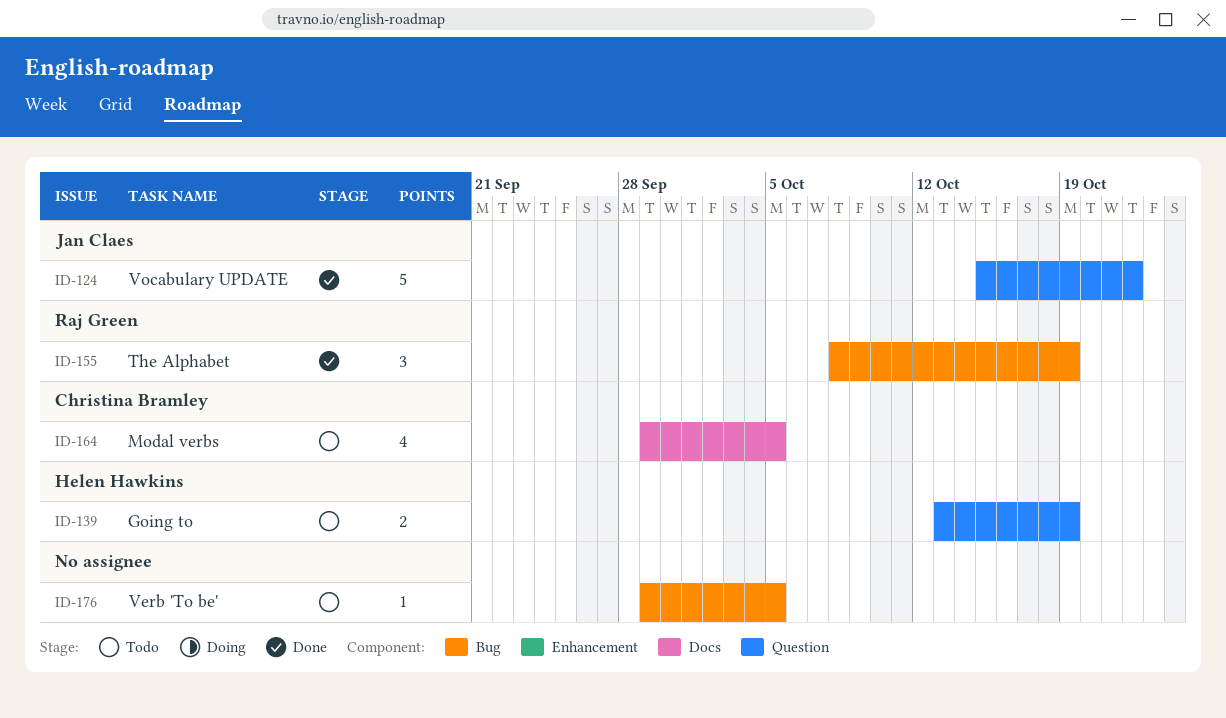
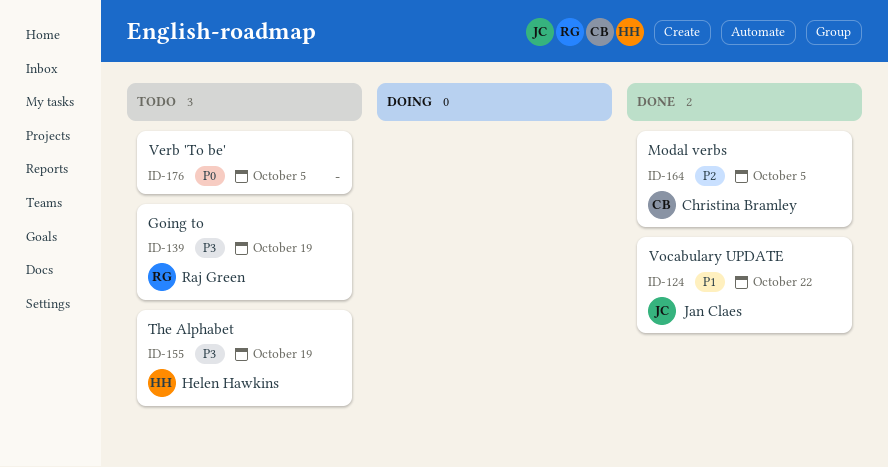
ID-139, owner: Helen Hawkins -> Raj Green
ID-155, status: Done -> Todo
ID-155, owner: Raj Green -> Helen Hawkins
ID-164, status: Todo -> Done

